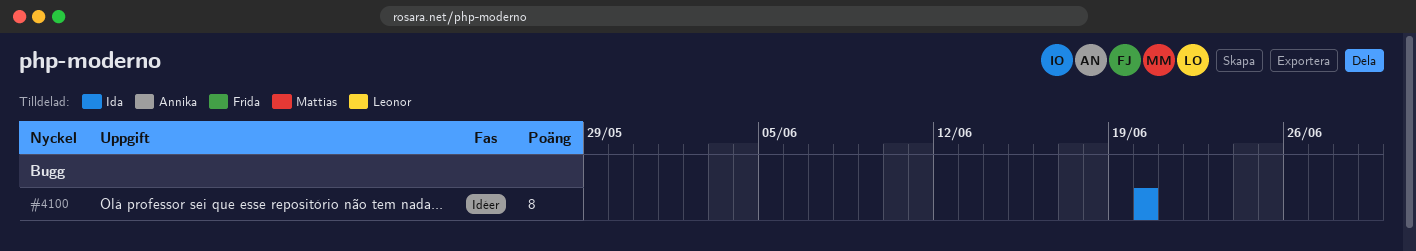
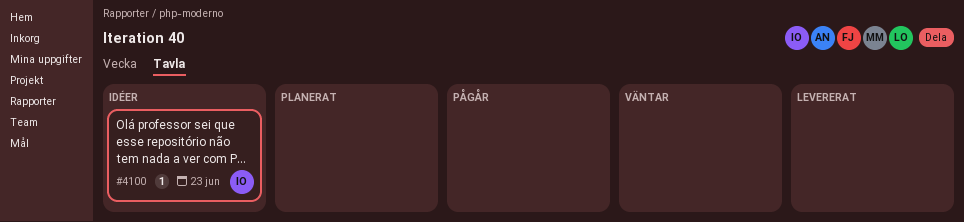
#4100, estimate: 8 -> 1
#4100, due: Jun 20 -> Jun 23

